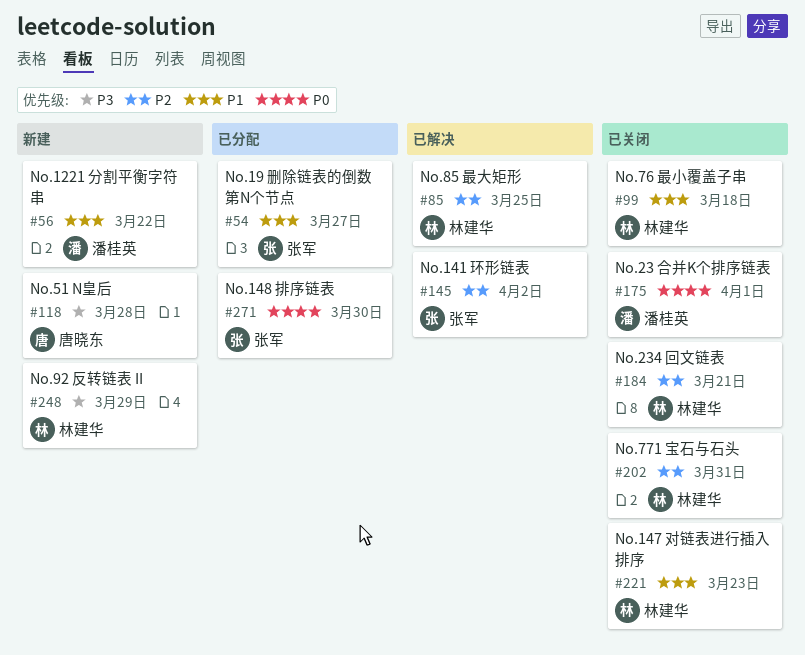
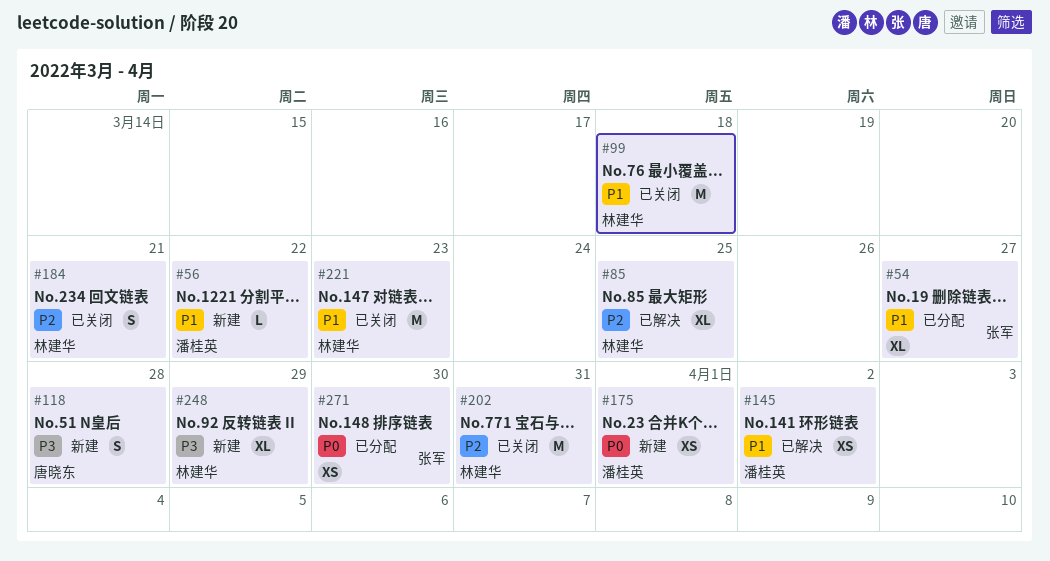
#145, owner: 张军 -> 潘桂英
#145, priority: P2 -> P1
#175, status: 已关闭 -> 新建

